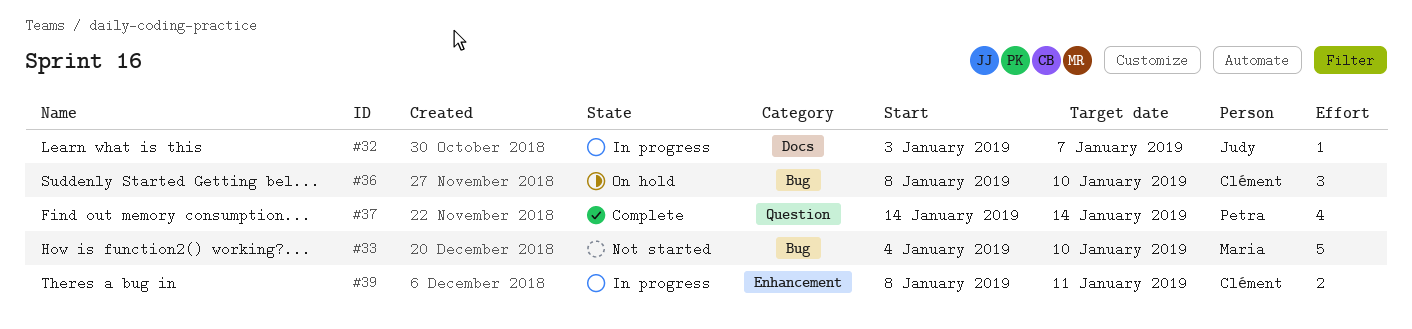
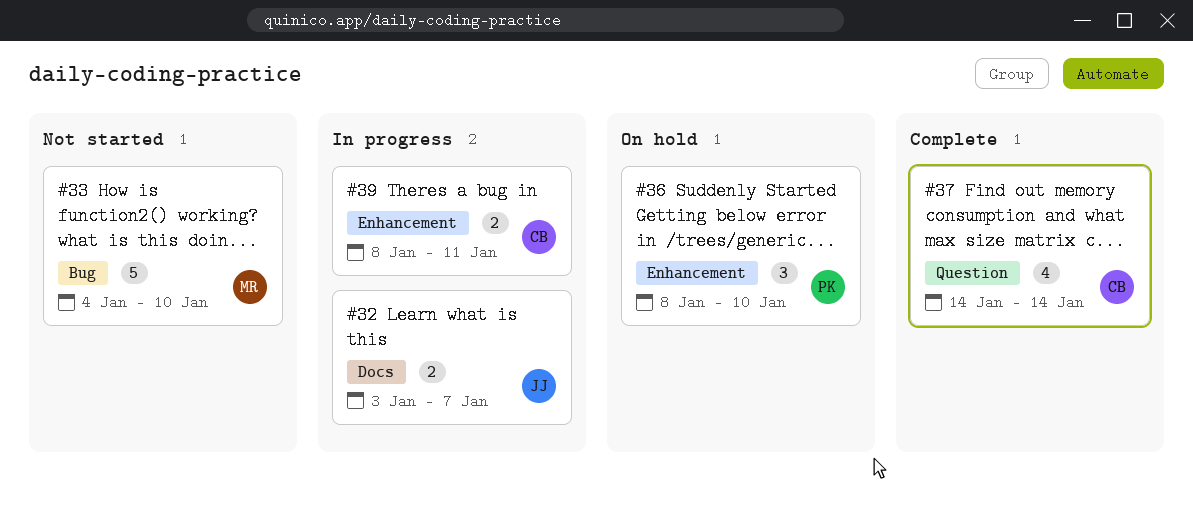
#32, estimate: 1 -> 2
#36, owner: Clément -> Petra
#36, label: Bug -> Enhancement
#37, owner: Petra -> Clément

